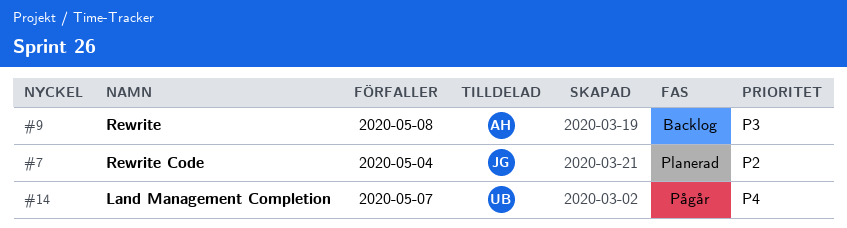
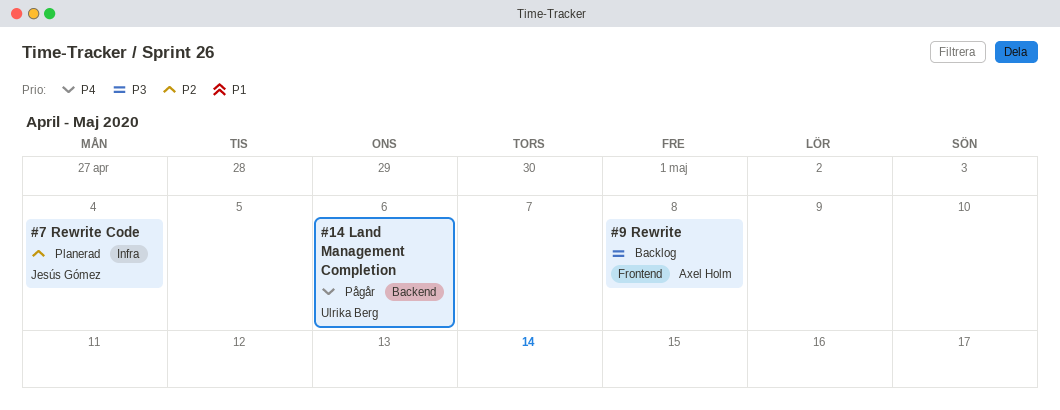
#14, due: May 7 -> May 6

